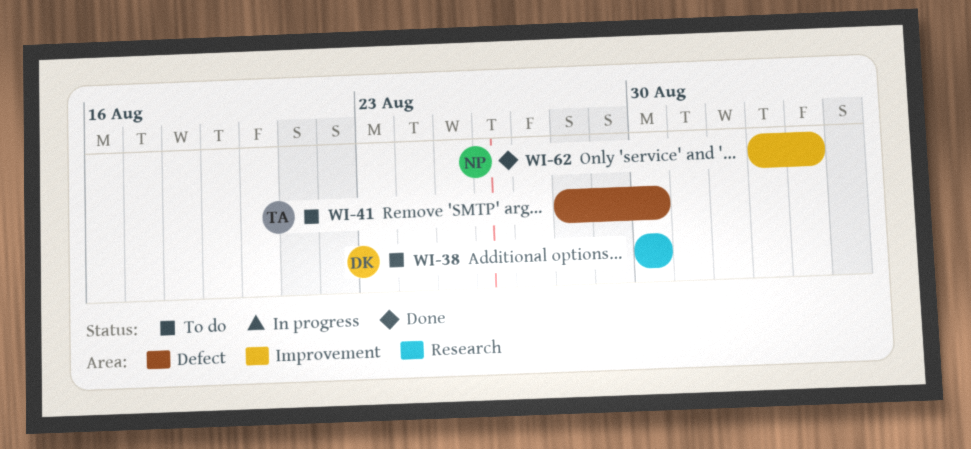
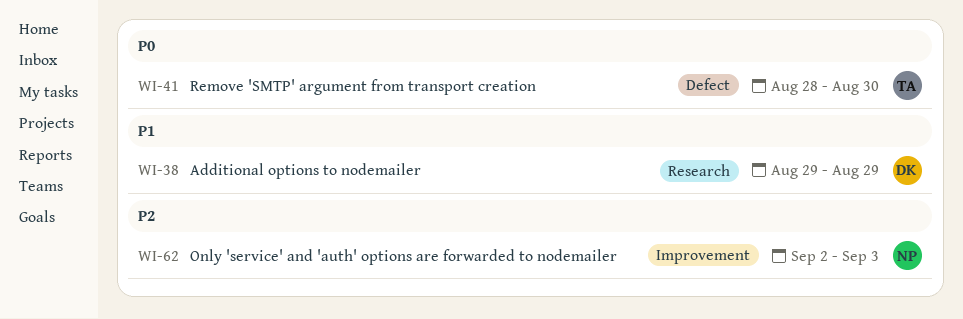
WI-38, start: Aug 30 -> Aug 29
WI-38, due: Aug 30 -> Aug 29

